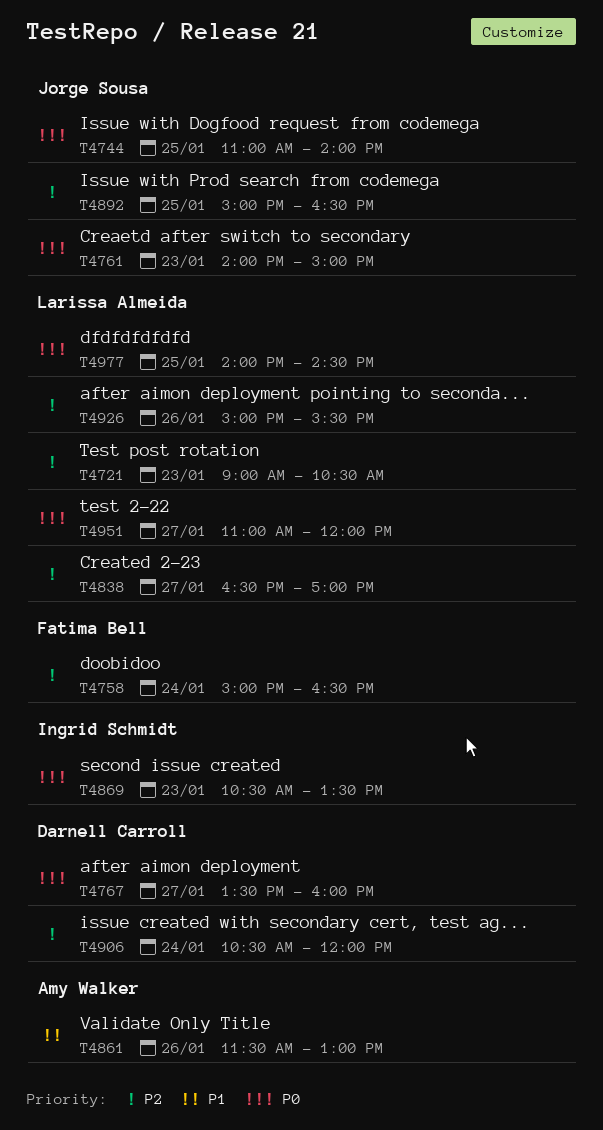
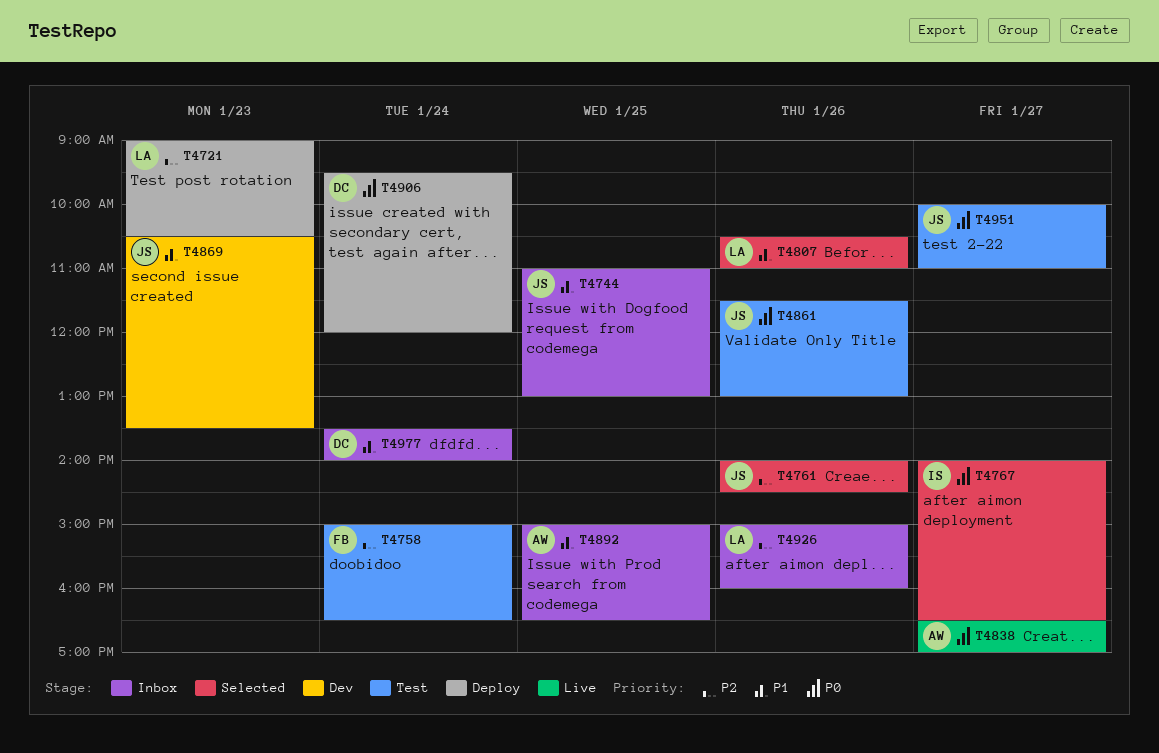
T4744, priority: P0 -> P1
T4744, ends: 14:00 -> 13:00
T4761, priority: P0 -> P2
T4761, day: Jan 23 -> Jan 26
T4761, ends: 15:00 -> 14:30
T4767, owner: Darnell Carroll -> Ingrid Schmidt
T4767, begins: 13:30 -> 14:00
T4767, ends: 16:00 -> 16:30
T4807: none -> present
T4838, owner: Larissa Almeida -> Amy Walker
T4838, priority: P2 -> P0
T4861, owner: Amy Walker -> Jorge Sousa
T4861, priority: P1 -> P0
T4869, owner: Ingrid Schmidt -> Jorge Sousa
T4869, priority: P0 -> P1
T4892, owner: Jorge Sousa -> Amy Walker
T4892, priority: P2 -> P1
T4906, priority: P2 -> P0
T4906, begins: 10:30 -> 09:30
T4926, ends: 15:30 -> 16:00
T4951, owner: Larissa Almeida -> Jorge Sousa
T4951, begins: 11:00 -> 10:00
T4951, ends: 12:00 -> 11:00
T4977, owner: Larissa Almeida -> Darnell Carroll
T4977, priority: P0 -> P1
T4977, day: Jan 25 -> Jan 24
T4977, begins: 14:00 -> 13:30
T4977, ends: 14:30 -> 14:00

